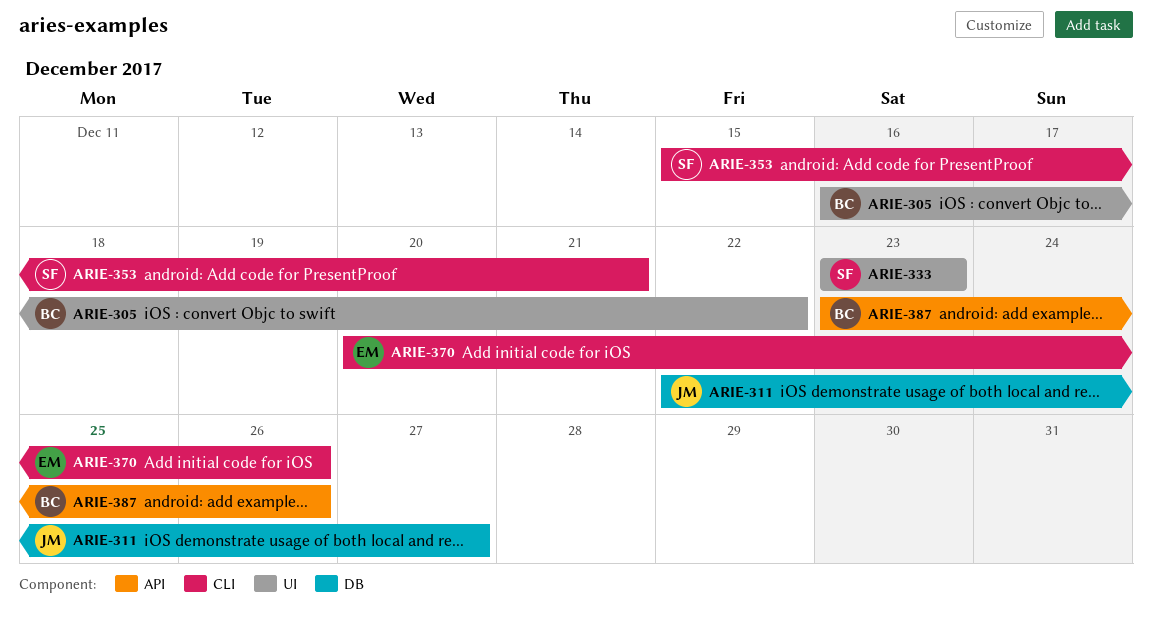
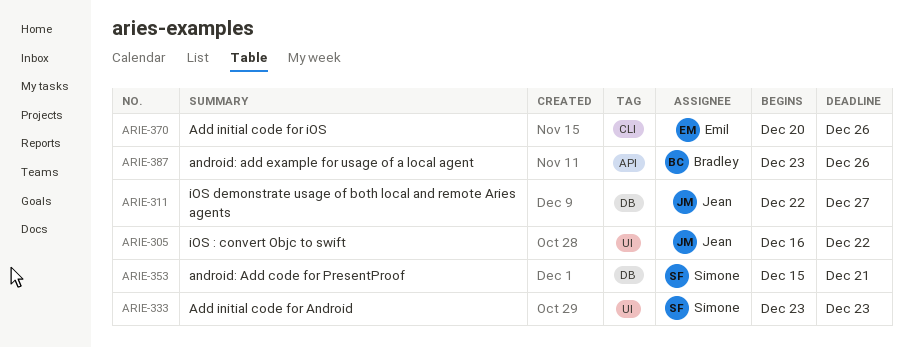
ARIE-305, owner: Bradley -> Jean
ARIE-353, label: CLI -> DB

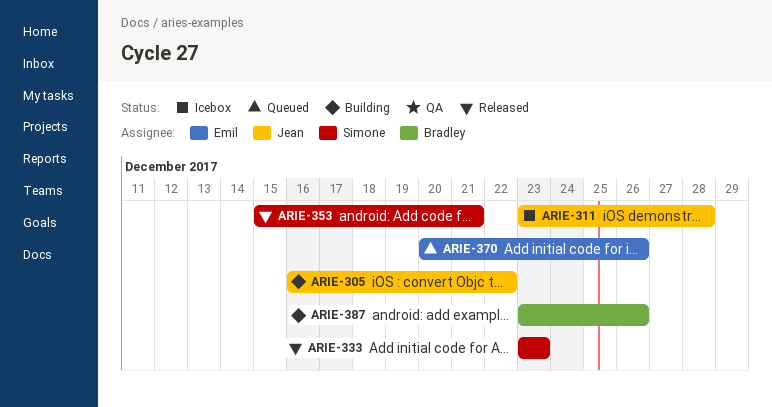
ARIE-311, start: Dec 22 -> Dec 23
ARIE-311, due: Dec 27 -> Dec 28

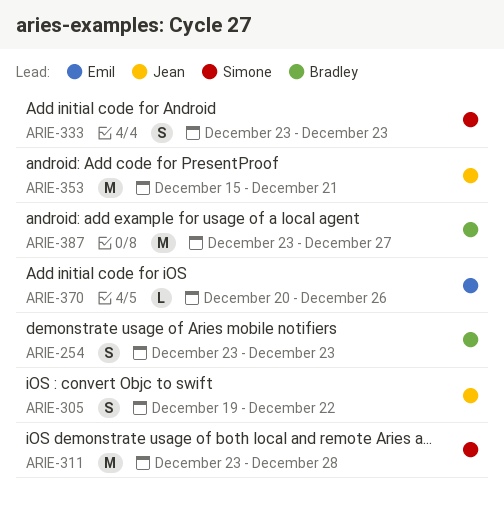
ARIE-254: none -> present
ARIE-305, start: Dec 16 -> Dec 19
ARIE-311, owner: Jean -> Simone
ARIE-353, owner: Simone -> Jean
ARIE-387, due: Dec 26 -> Dec 27

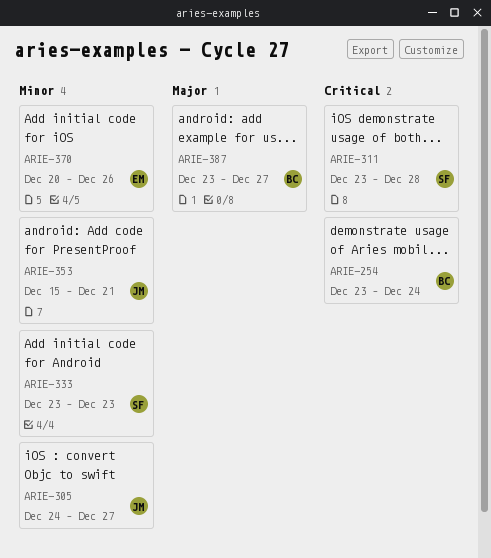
ARIE-254, due: Dec 23 -> Dec 24
ARIE-305, start: Dec 19 -> Dec 24
ARIE-305, due: Dec 22 -> Dec 27

